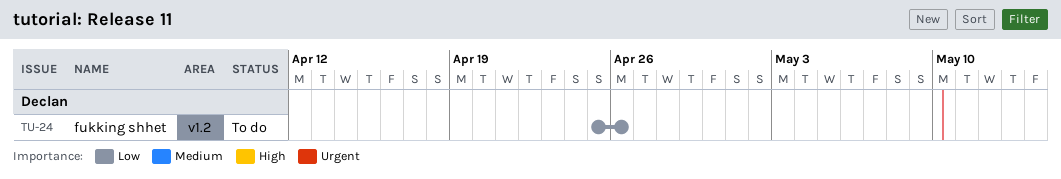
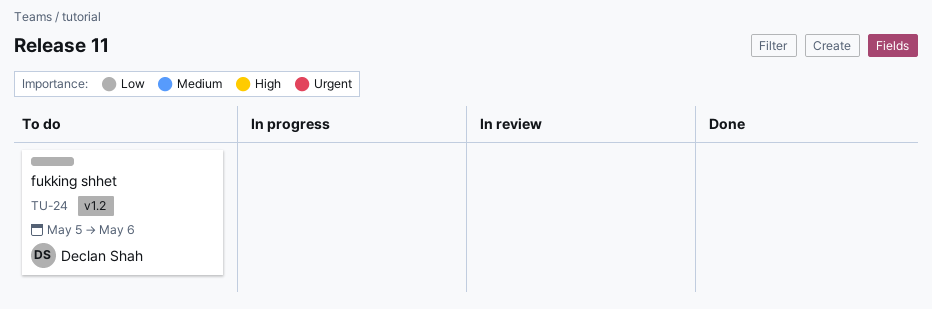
TU-24, start: Apr 25 -> May 5
TU-24, due: Apr 26 -> May 6

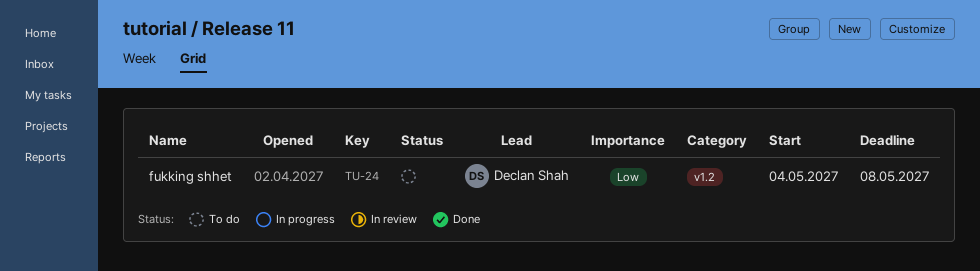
TU-24, start: May 5 -> May 4
TU-24, due: May 6 -> May 8

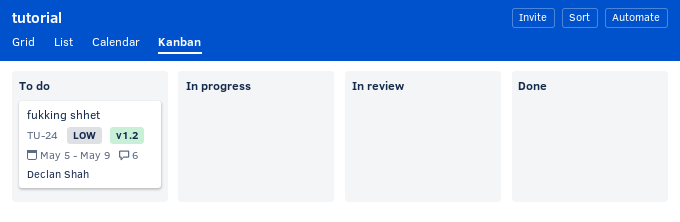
TU-24, start: May 4 -> May 5
TU-24, due: May 8 -> May 9

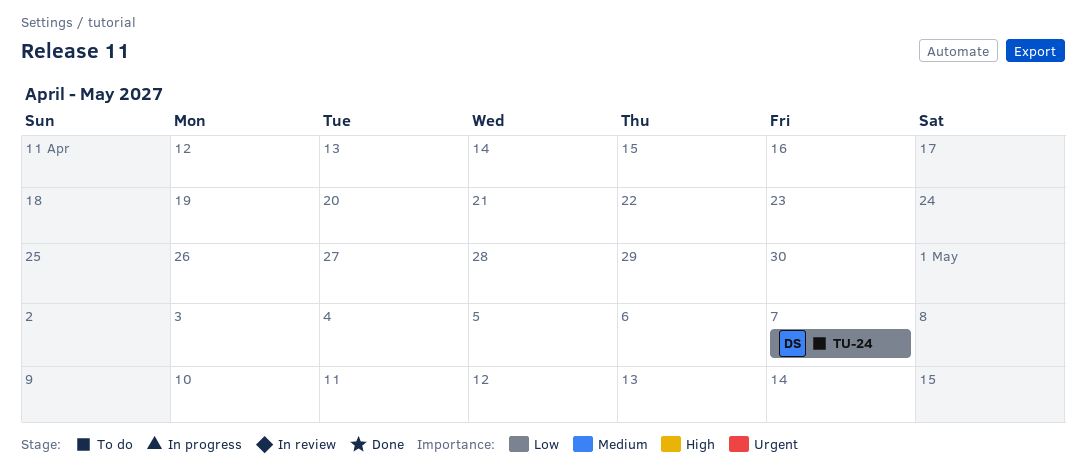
TU-24, start: May 5 -> May 7
TU-24, due: May 9 -> May 7

